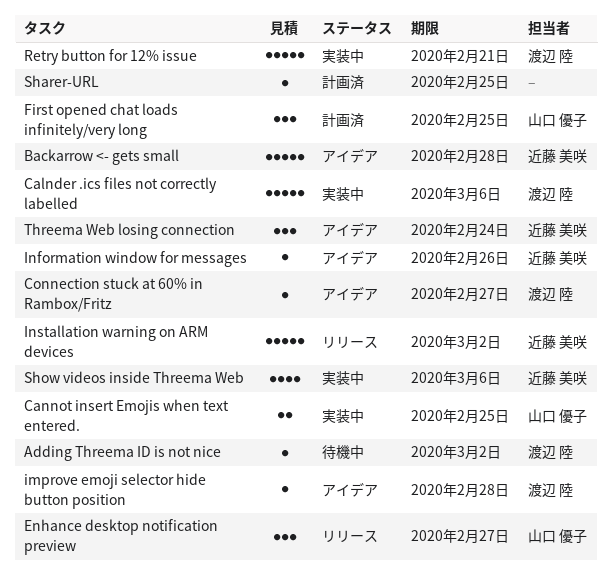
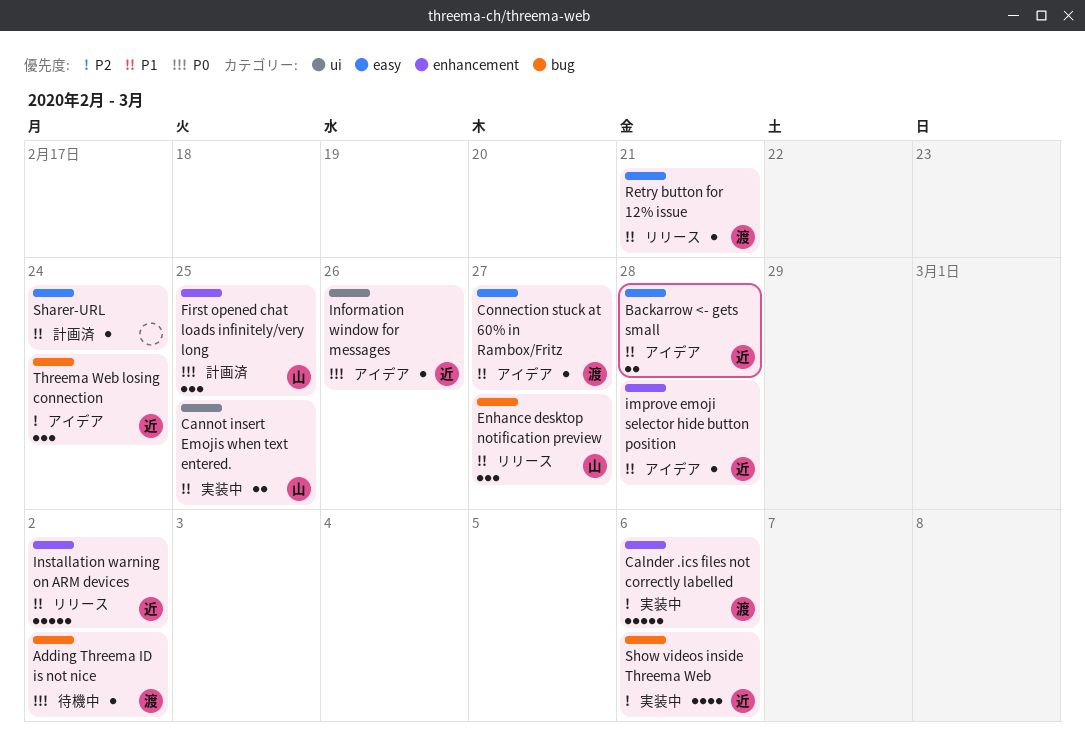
Backarrow <- gets small, estimate: 5 -> 2
improve emoji selector hide button position, owner: 渡辺 陸 -> 近藤 美咲
Retry button for 12% issue, status: 実装中 -> リリース
Retry button for 12% issue, estimate: 5 -> 1
Sharer-URL, due: Feb 25 -> Feb 24

